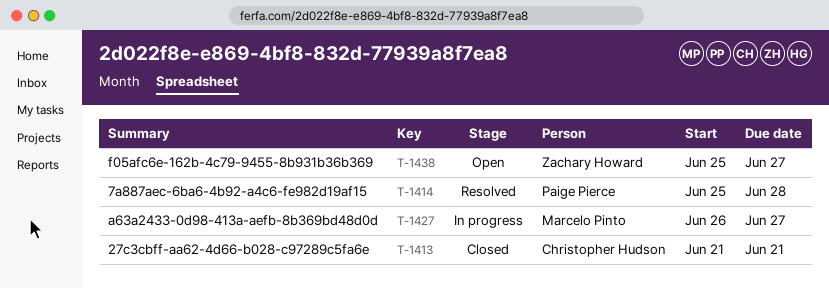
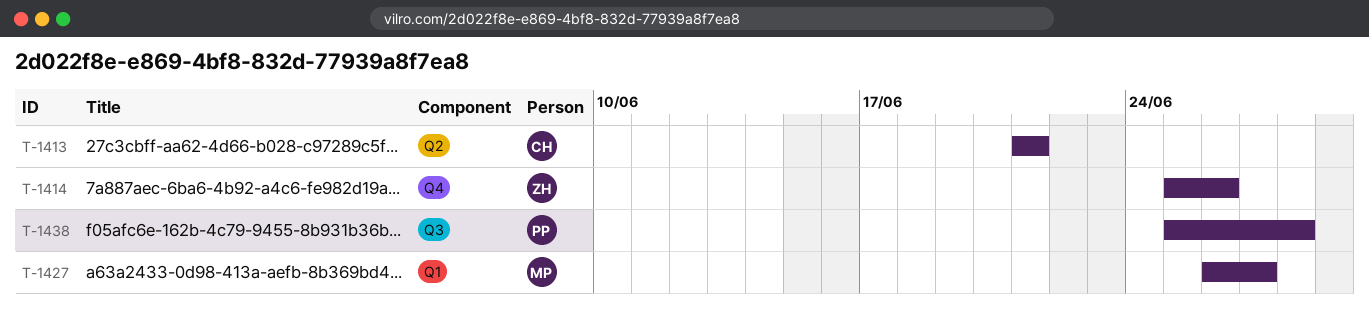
T-1414, owner: Paige Pierce -> Zachary Howard
T-1414, due: Jun 28 -> Jun 26
T-1438, owner: Zachary Howard -> Paige Pierce
T-1438, due: Jun 27 -> Jun 28

